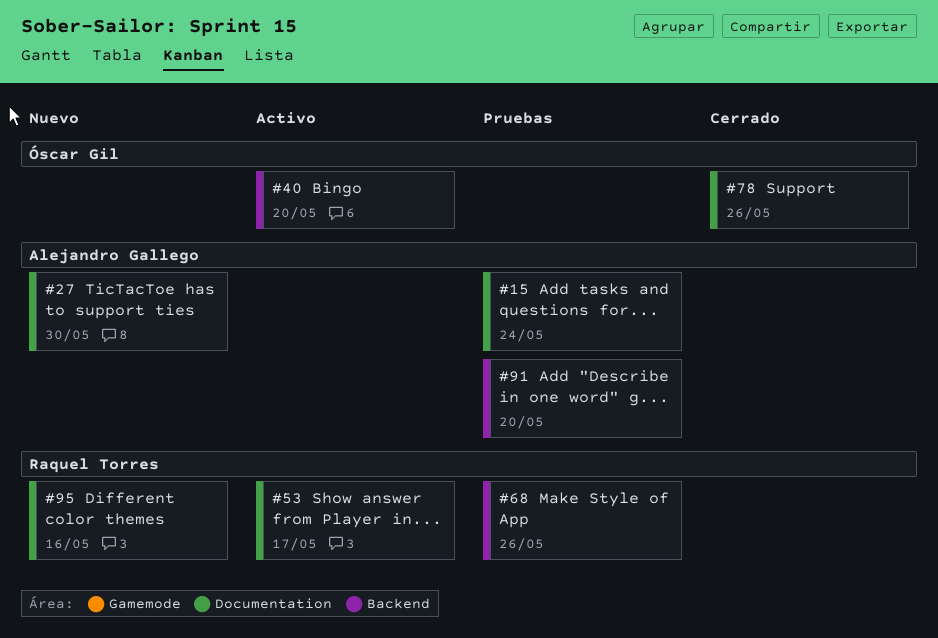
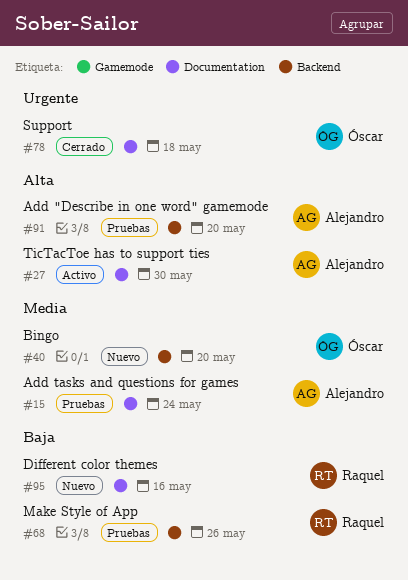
#27, status: Nuevo -> Activo
#40, status: Activo -> Nuevo
#53: present -> none
#78, due: May 26 -> May 18

